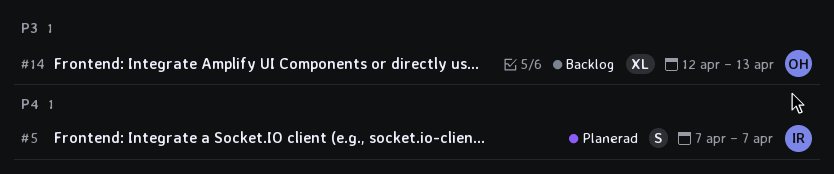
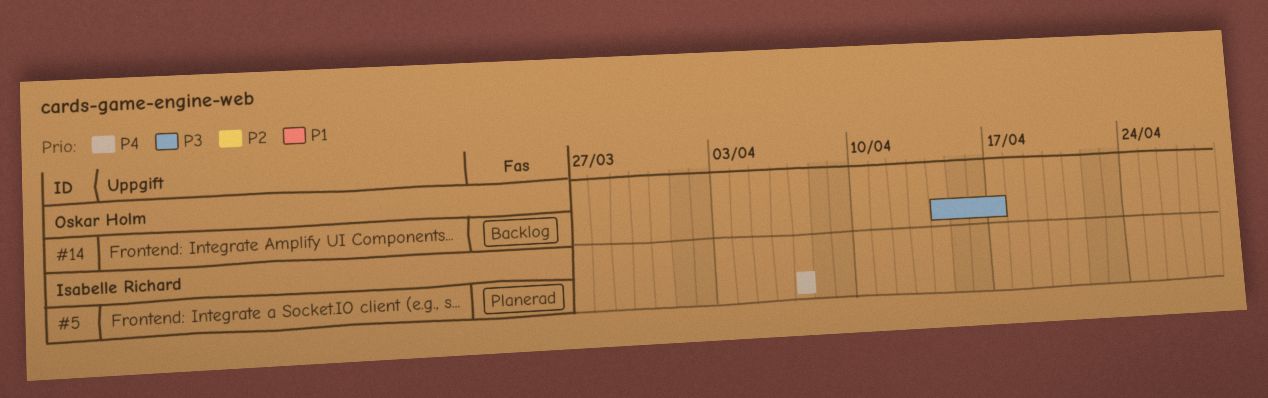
#14, start: Apr 12 -> Apr 14
#14, due: Apr 13 -> Apr 17

